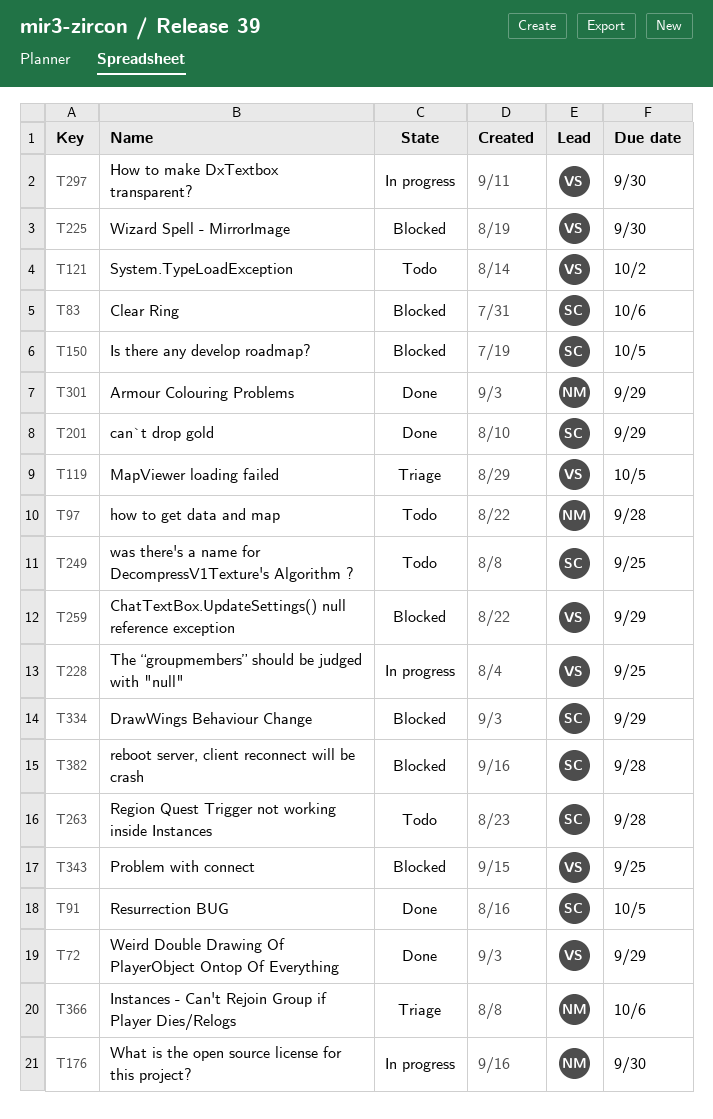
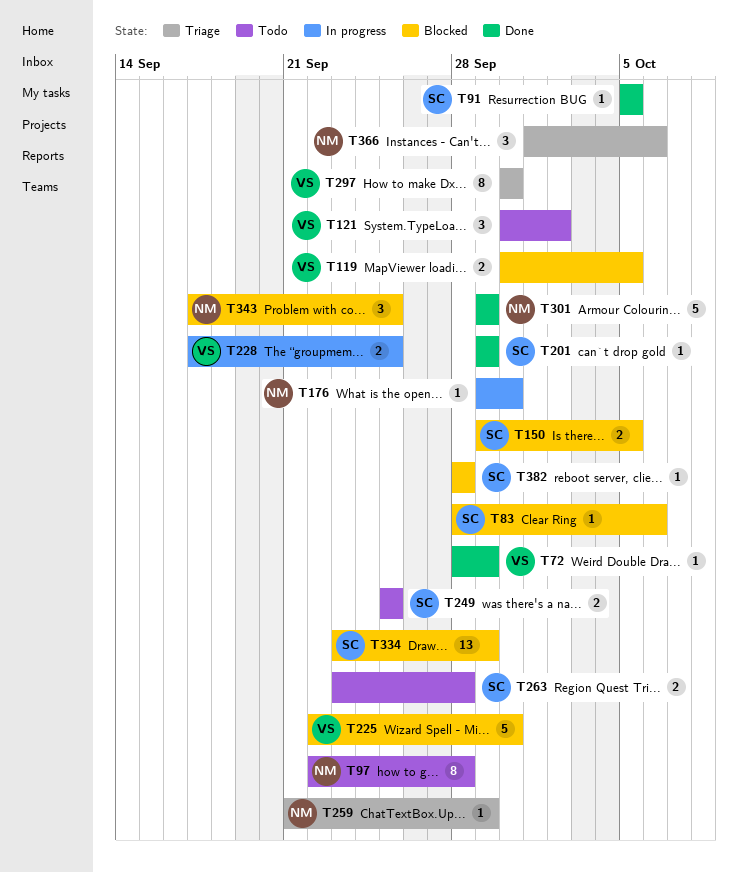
T119, status: Triage -> Blocked
T259, status: Blocked -> Triage
T259, owner: VS -> NM
T297, status: In progress -> Triage
T343, owner: VS -> NM

